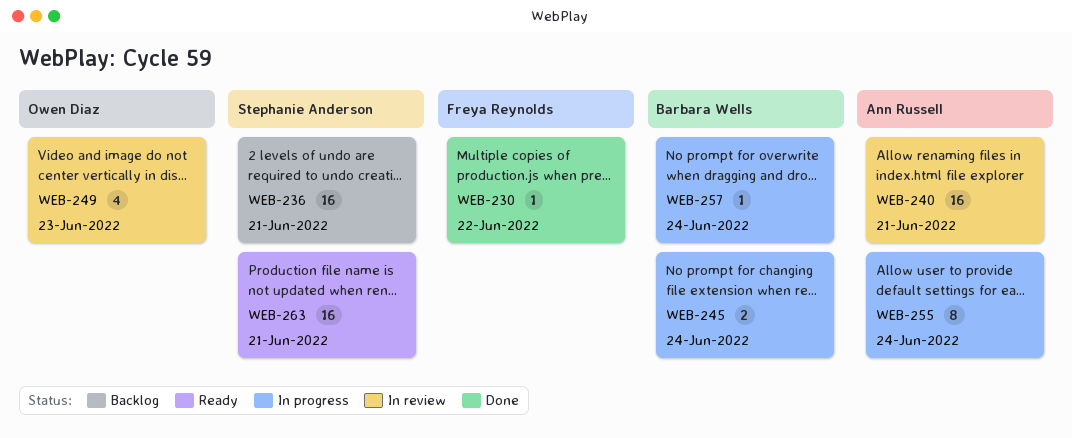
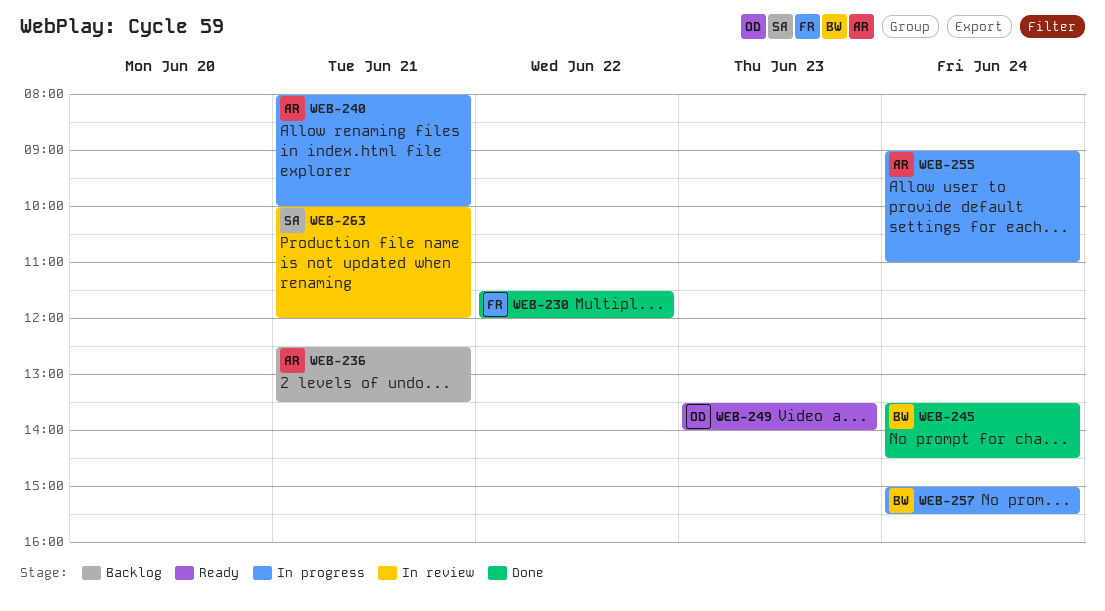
WEB-236, owner: Stephanie Anderson -> Ann Russell
WEB-240, status: In review -> In progress
WEB-245, status: In progress -> Done
WEB-249, status: In review -> Ready
WEB-263, status: Ready -> In review

